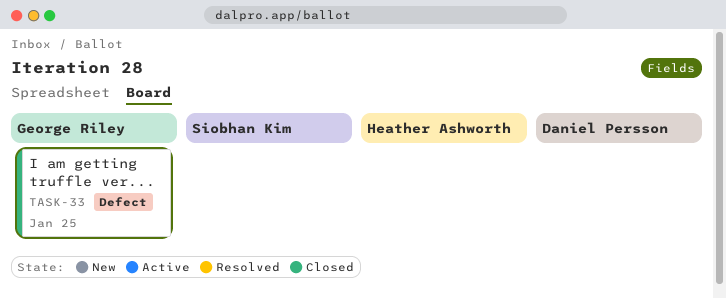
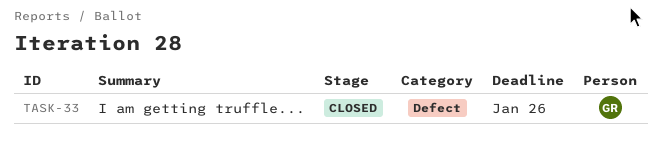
TASK-33, due: Jan 25 -> Jan 26

